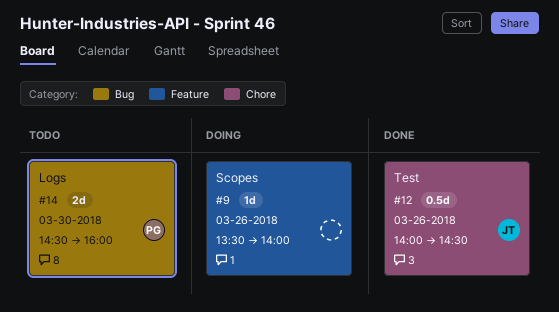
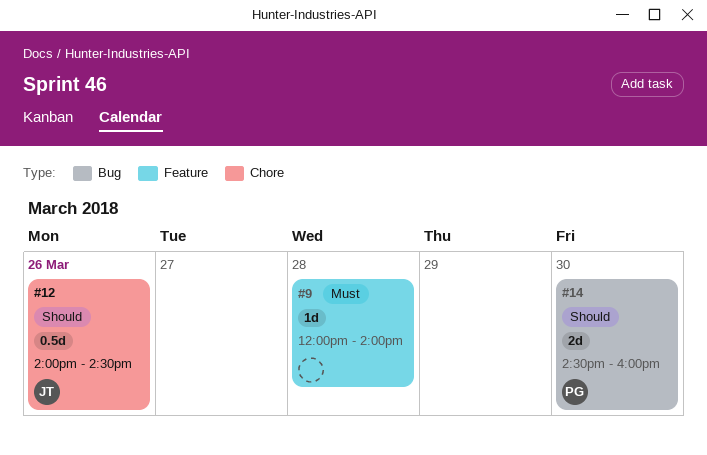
#9, day: Mar 26 -> Mar 28
#9, begins: 13:30 -> 12:00

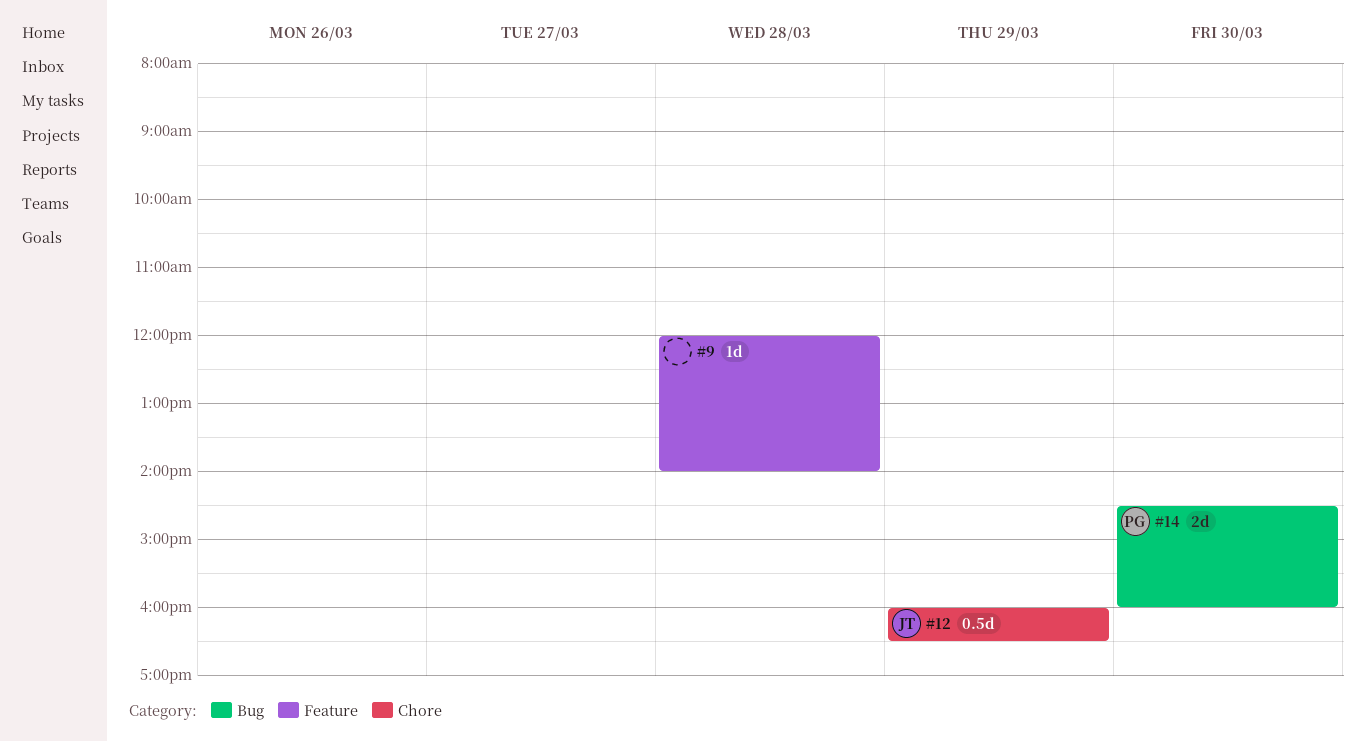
#12, day: Mar 26 -> Mar 29
#12, begins: 14:00 -> 16:00
#12, ends: 14:30 -> 16:30

